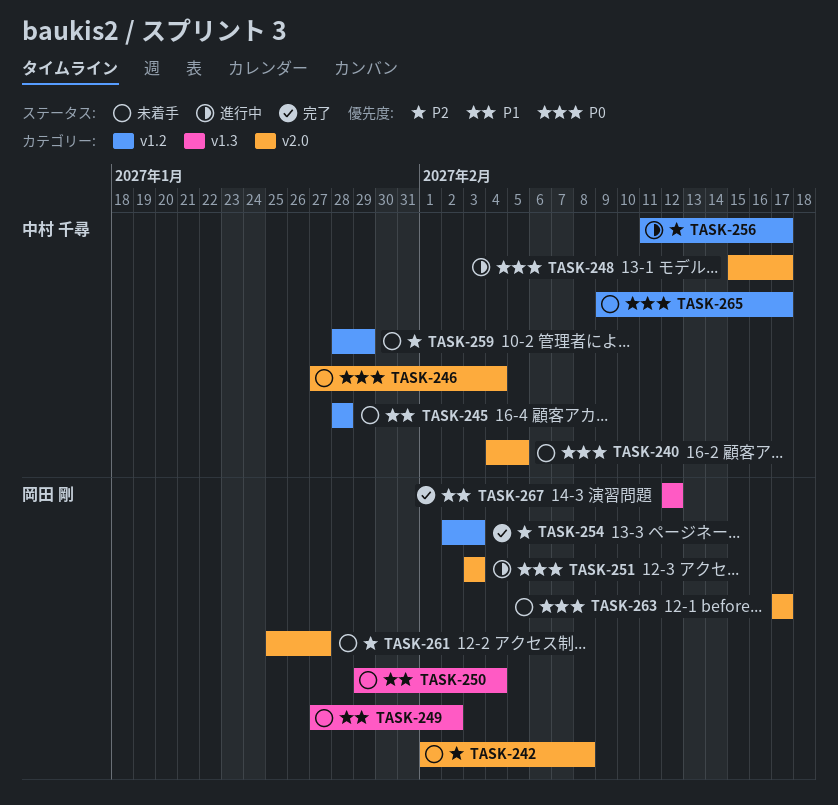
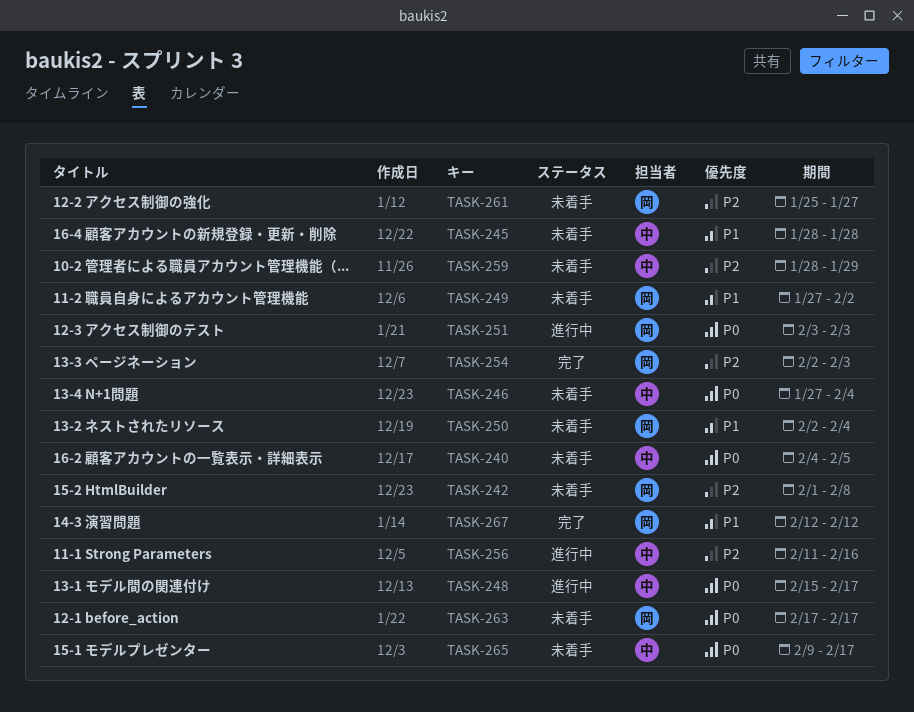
TASK-250, start: Jan 29 -> Feb 2
TASK-256, due: Feb 17 -> Feb 16

